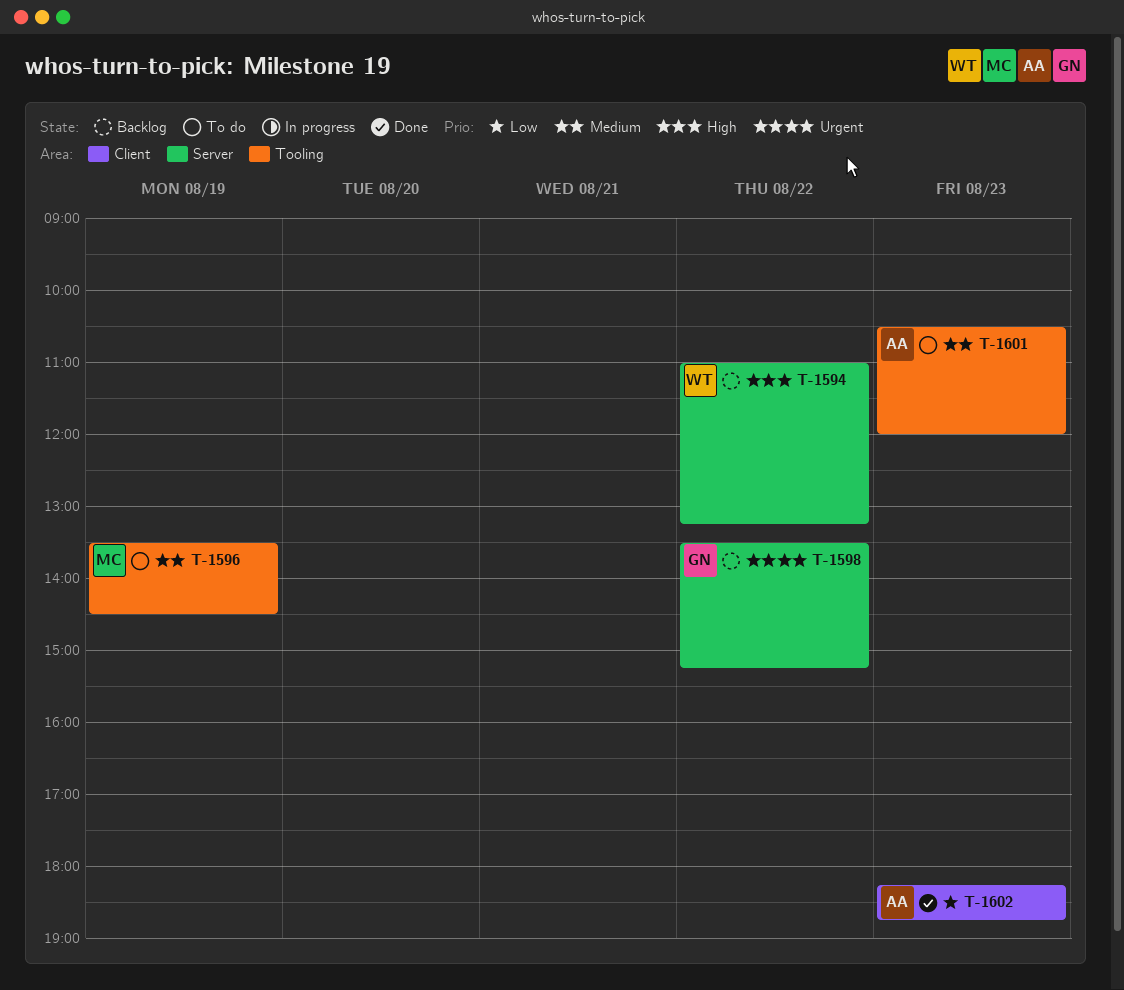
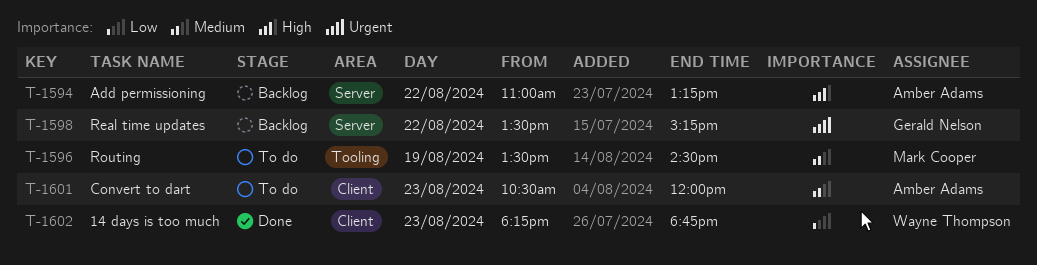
T-1594, owner: Wayne Thompson -> Amber Adams
T-1601, label: Tooling -> Client
T-1602, owner: Amber Adams -> Wayne Thompson

